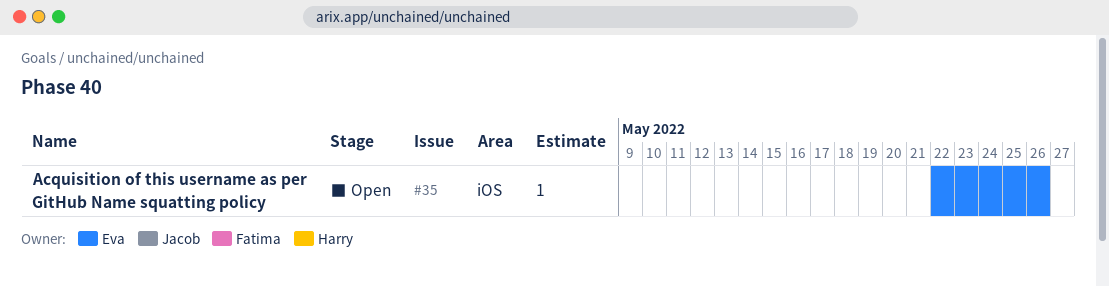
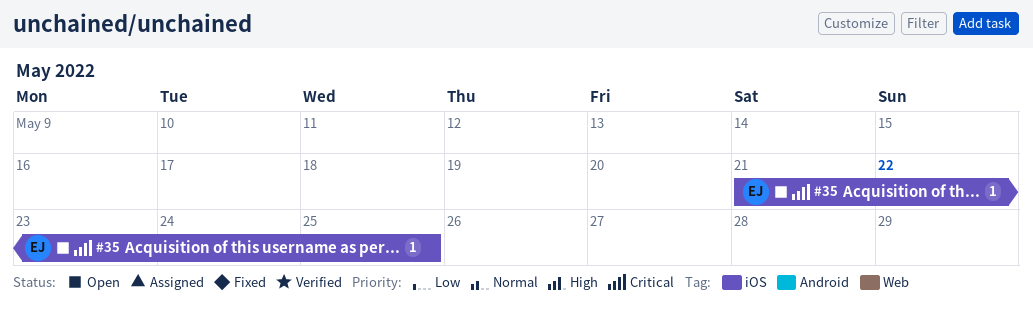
#35, start: May 22 -> May 21
#35, due: May 26 -> May 25

